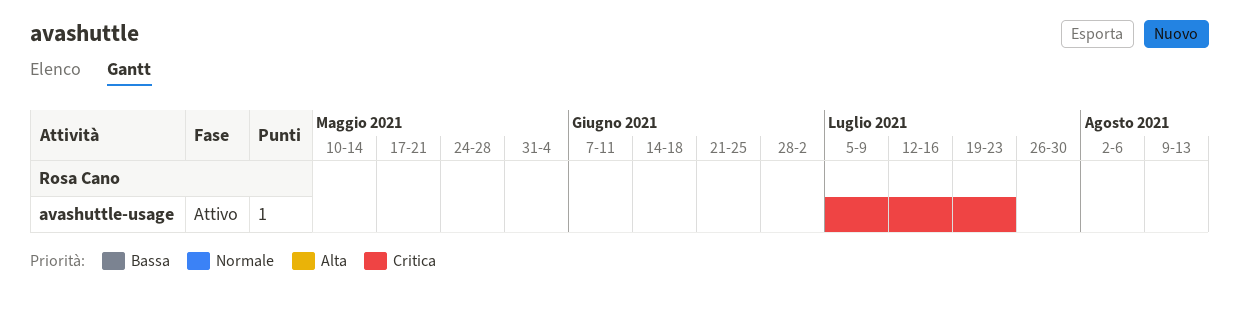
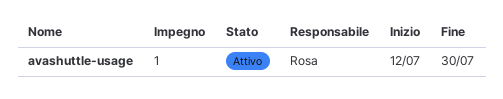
avashuttle-usage, start: Jul 5 -> Jul 12
avashuttle-usage, due: Jul 23 -> Jul 30

